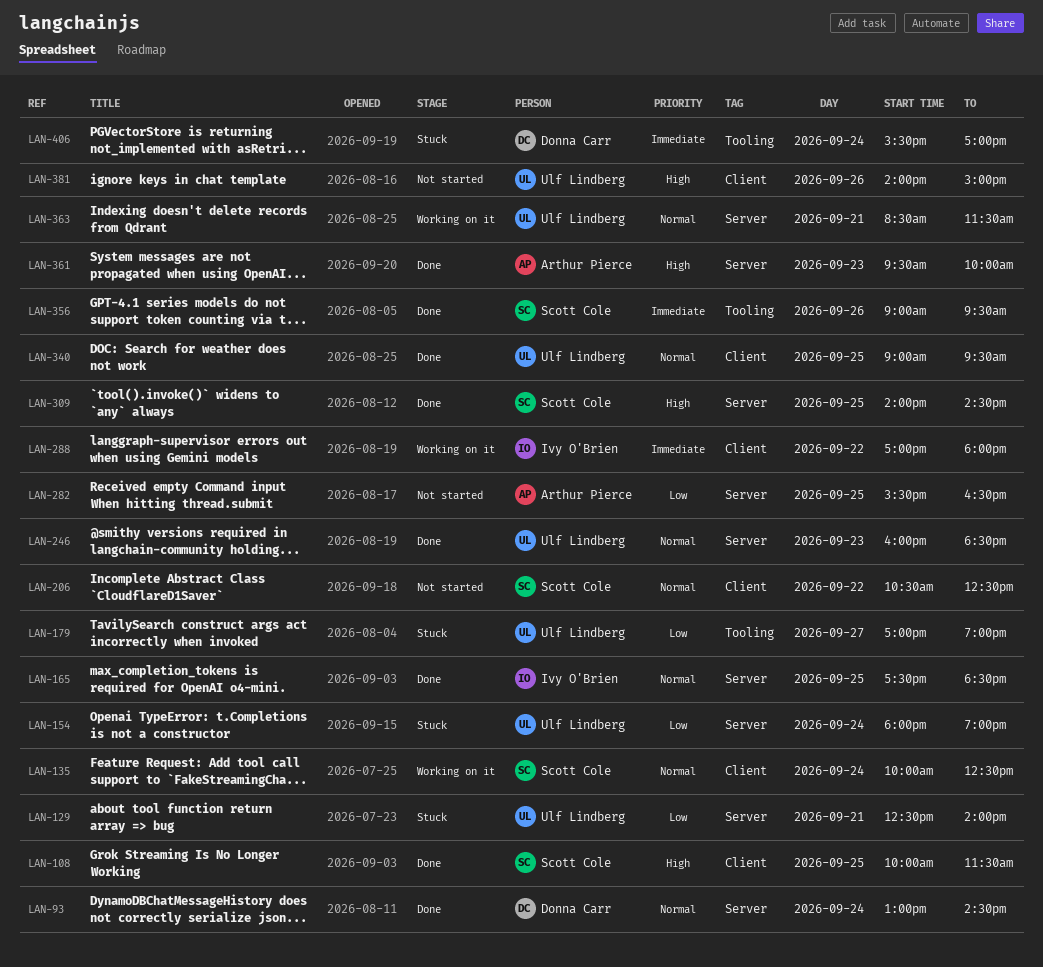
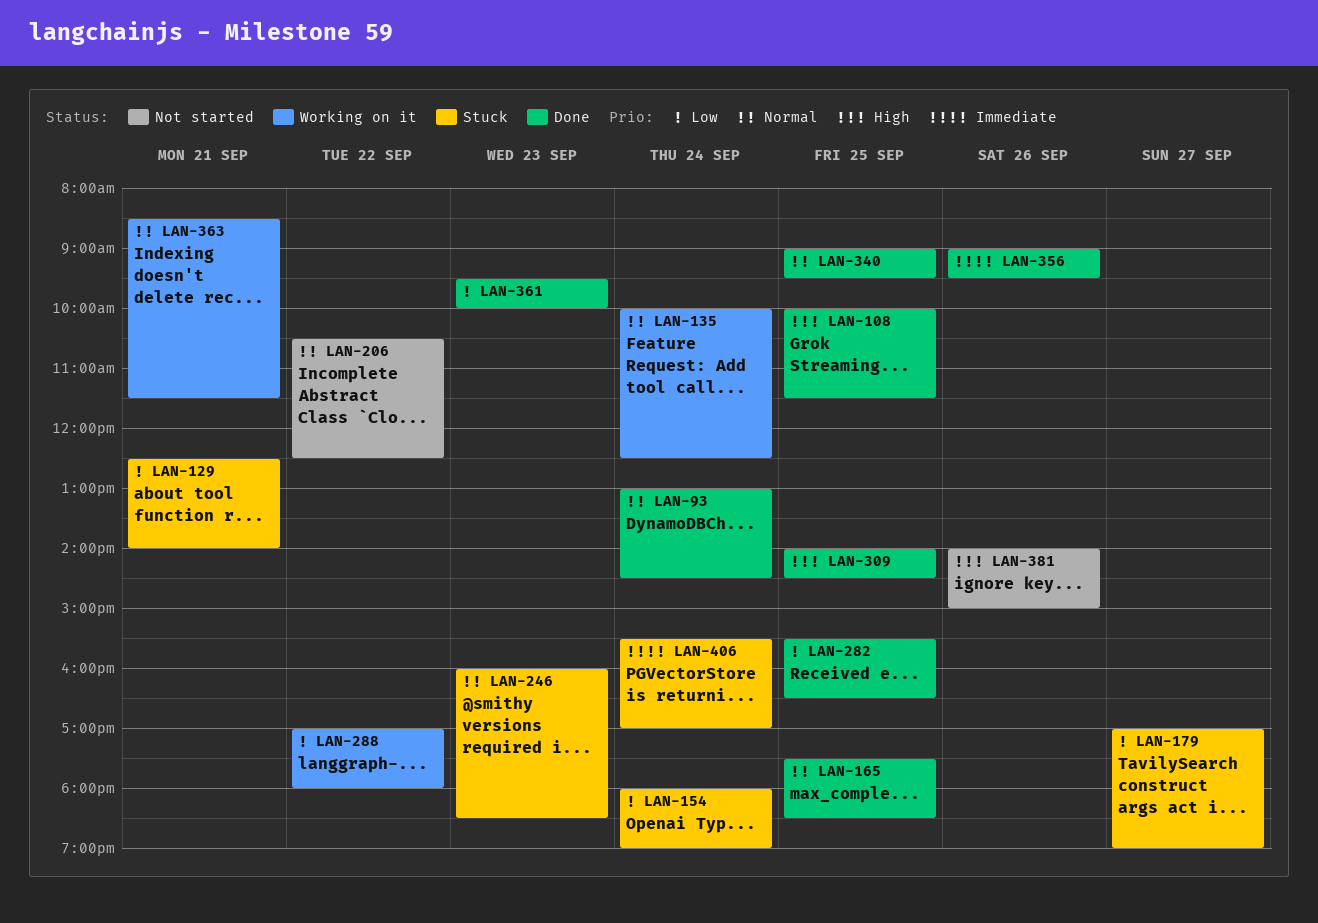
LAN-246, status: Done -> Stuck
LAN-282, status: Not started -> Done
LAN-288, priority: Immediate -> Low
LAN-361, priority: High -> Low

